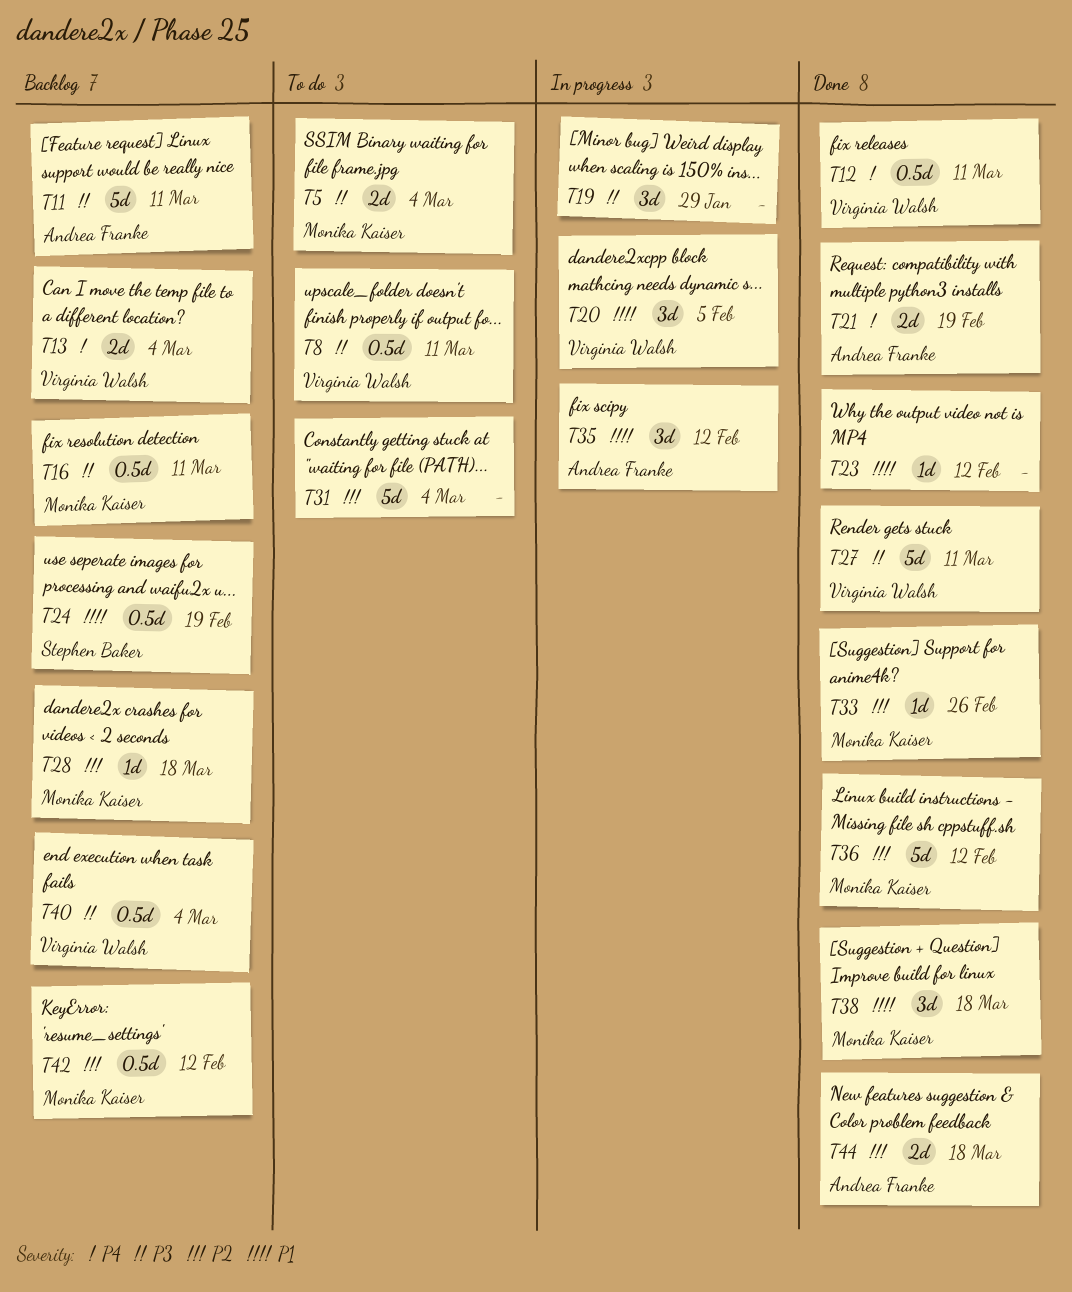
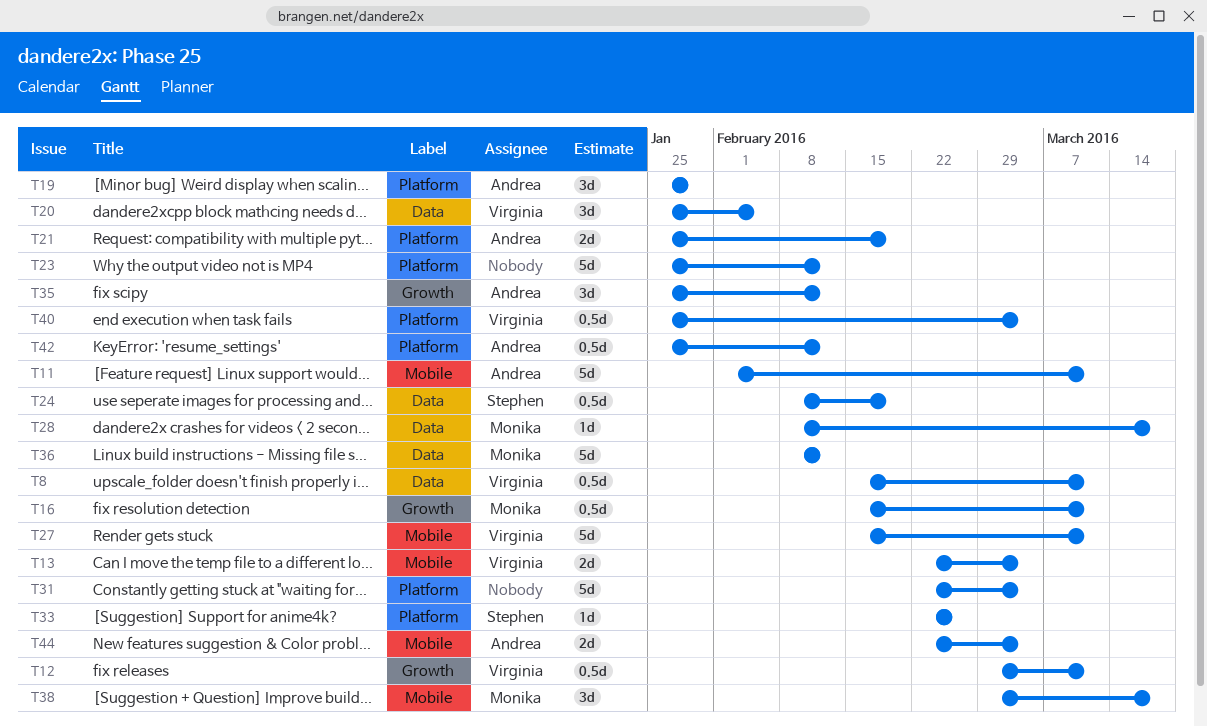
T5: present -> none
T19, owner: none -> Andrea Franke
T23, estimate: 1d -> 5d
T33, owner: Monika Kaiser -> Stephen Baker
T42, owner: Monika Kaiser -> Andrea Franke
T44, due: Mar 18 -> Mar 4

